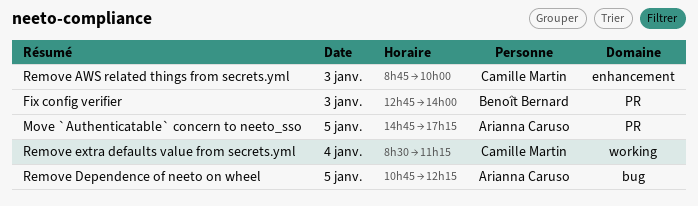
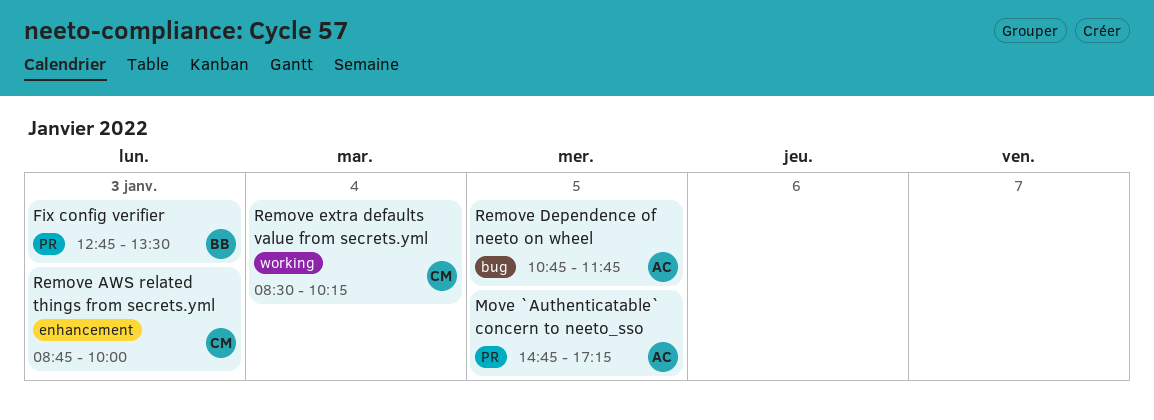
Fix config verifier, ends: 14:00 -> 13:30
Remove Dependence of neeto on wheel, ends: 12:15 -> 11:45
Remove extra defaults value from secrets.yml, ends: 11:15 -> 10:15

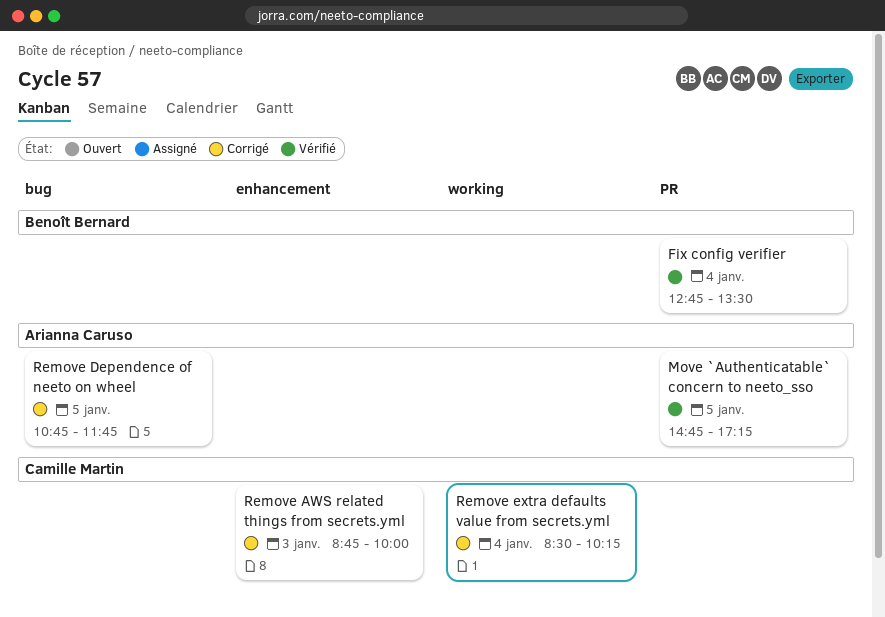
Fix config verifier, day: Jan 3 -> Jan 4

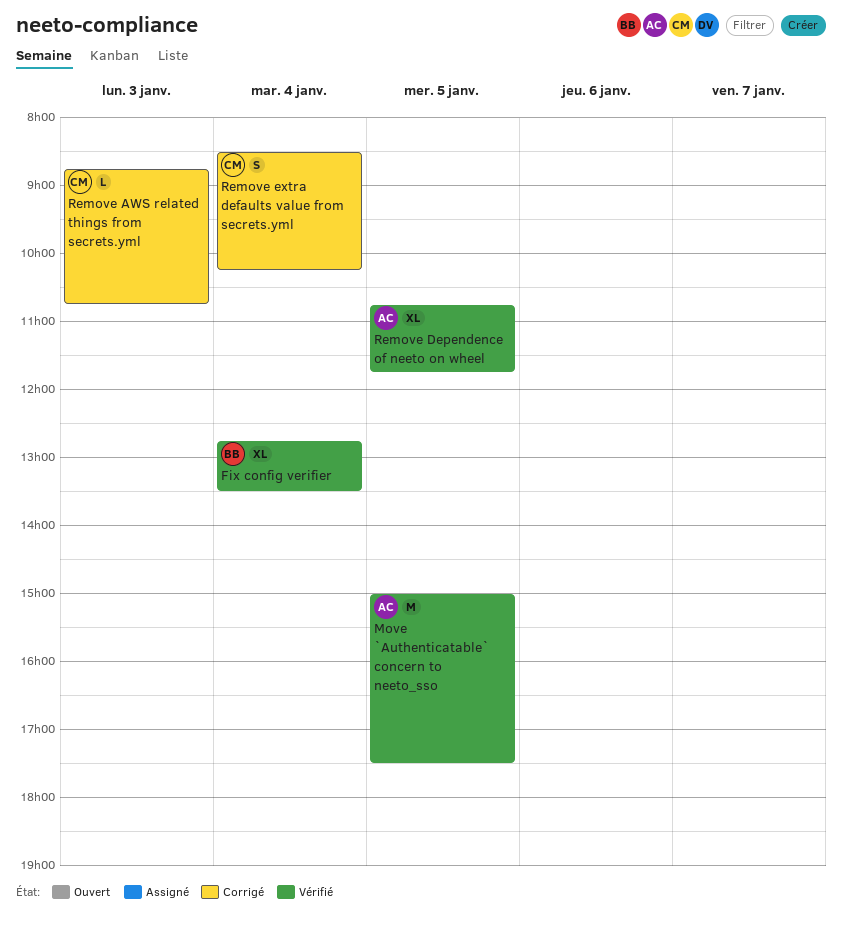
Move `Authenticatable` concern to neeto_sso, begins: 14:45 -> 15:00
Move `Authenticatable` concern to neeto_sso, ends: 17:15 -> 17:30
Remove AWS related things from secrets.yml, ends: 10:00 -> 10:45
Remove Dependence of neeto on wheel, status: Corrigé -> Vérifié

